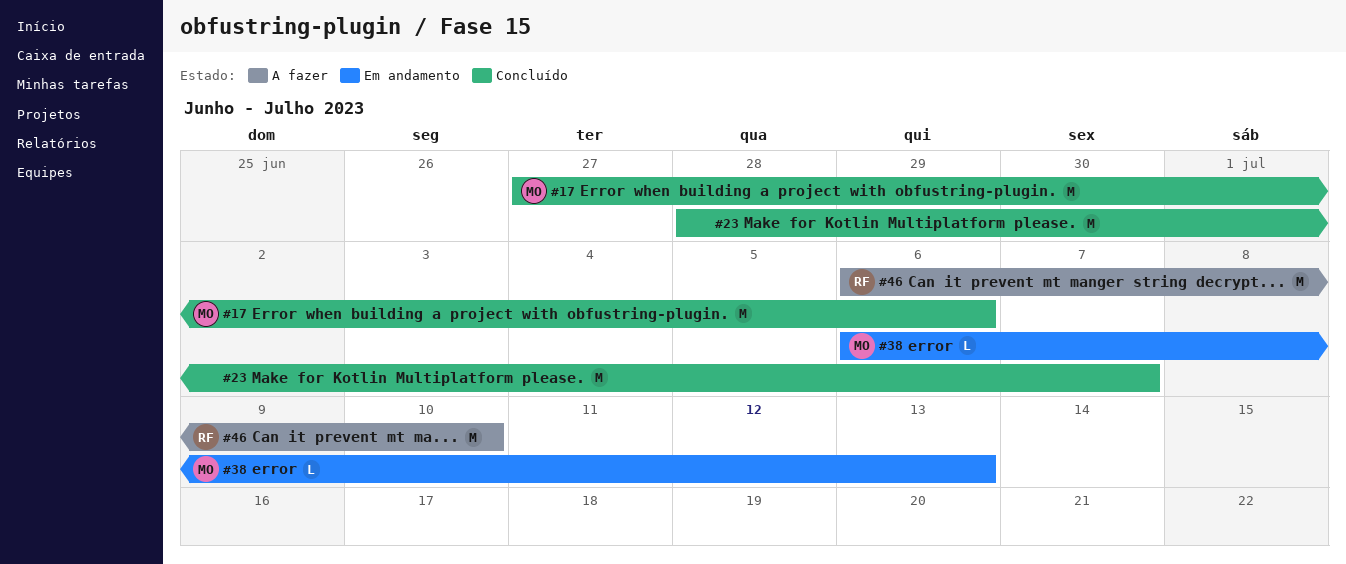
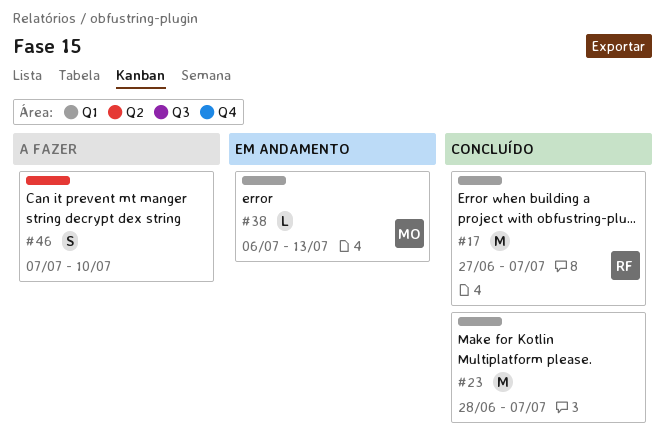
#17, owner: MO -> RF
#17, due: Jul 6 -> Jul 7
#46, owner: RF -> none
#46, estimate: M -> S
#46, start: Jul 6 -> Jul 7

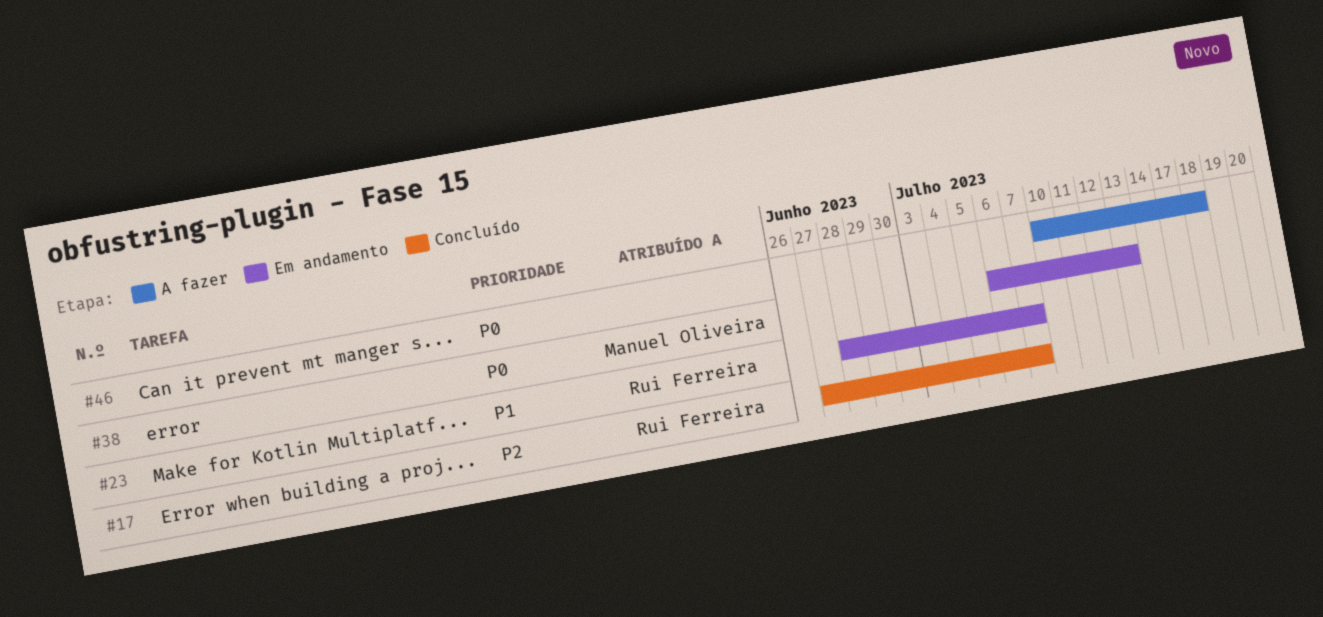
#23, status: Concluído -> Em andamento
#23, owner: none -> Rui Ferreira
#46, start: Jul 7 -> Jul 10
#46, due: Jul 10 -> Jul 18

